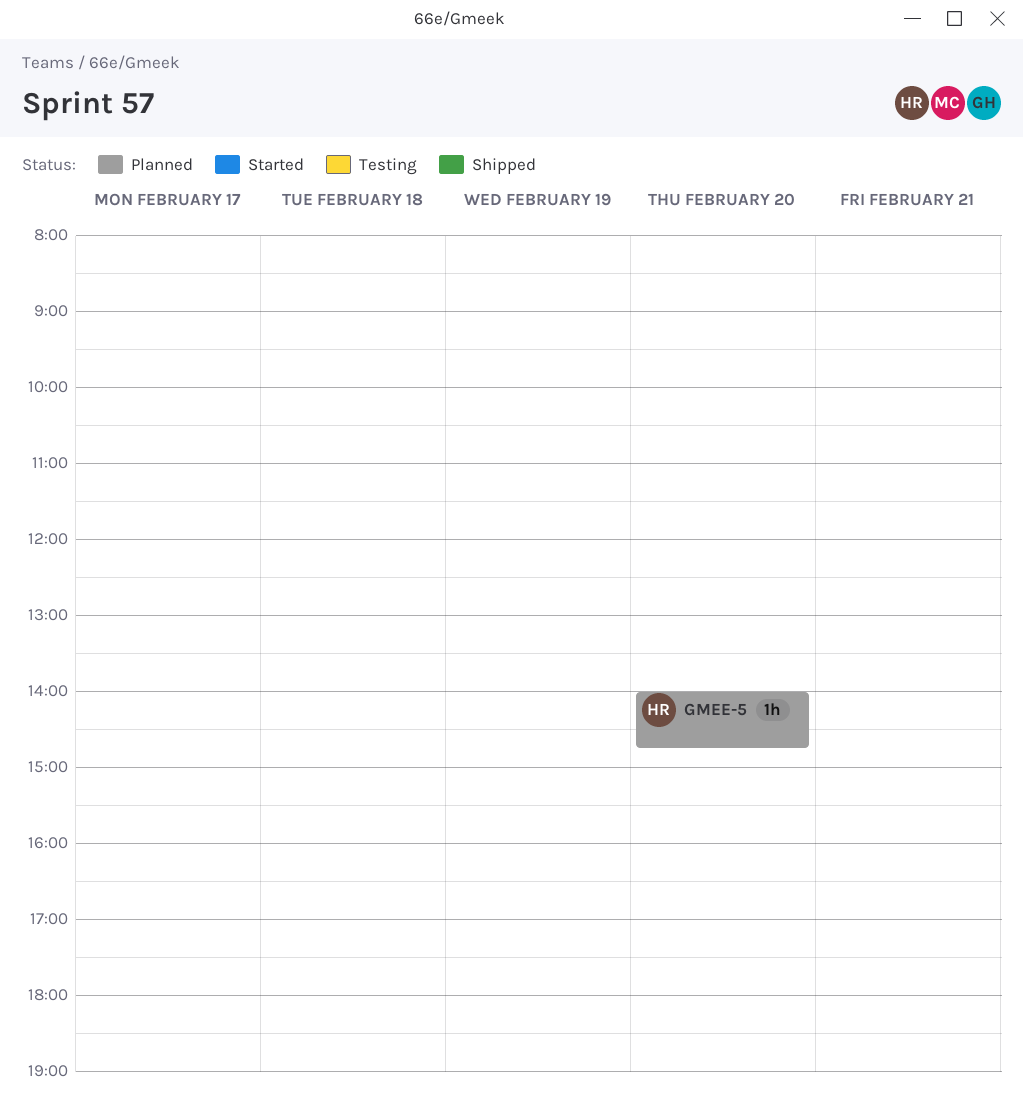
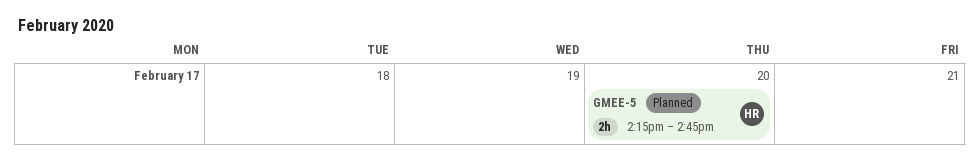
GMEE-5, estimate: 1h -> 2h
GMEE-5, begins: 14:00 -> 14:15

